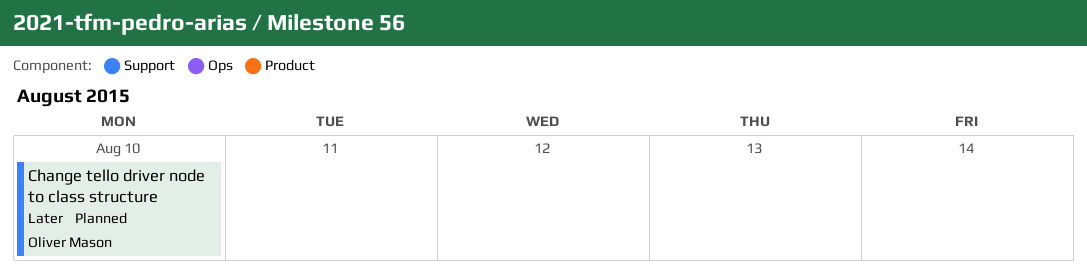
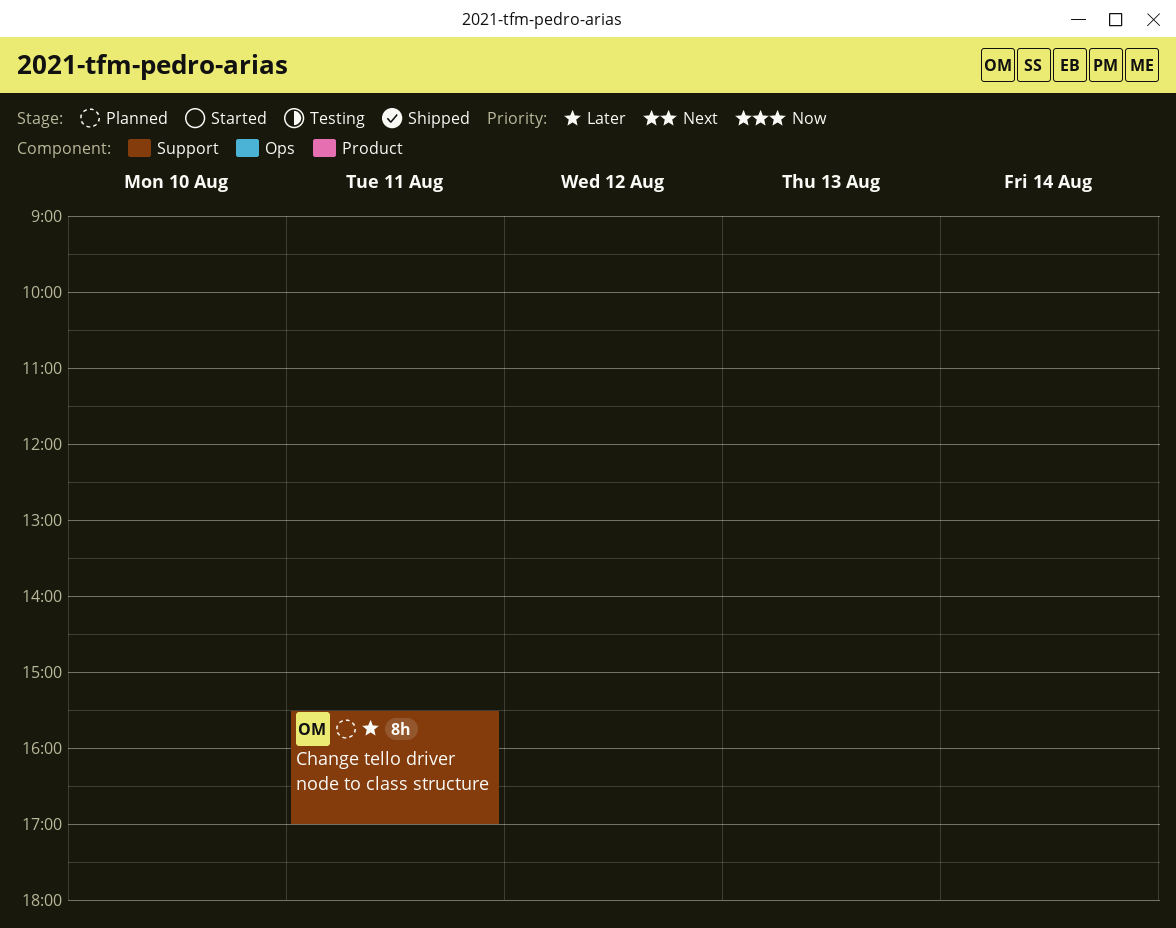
Change tello driver node to class structure, day: Aug 10 -> Aug 11

